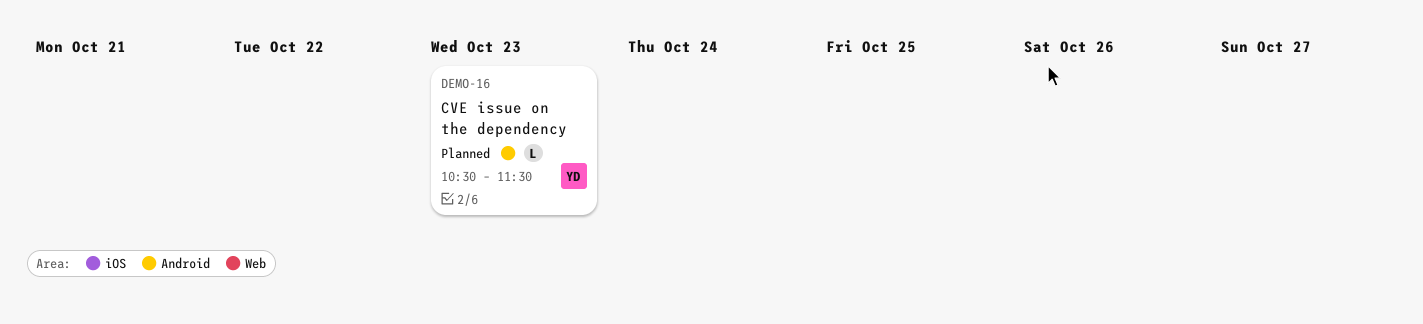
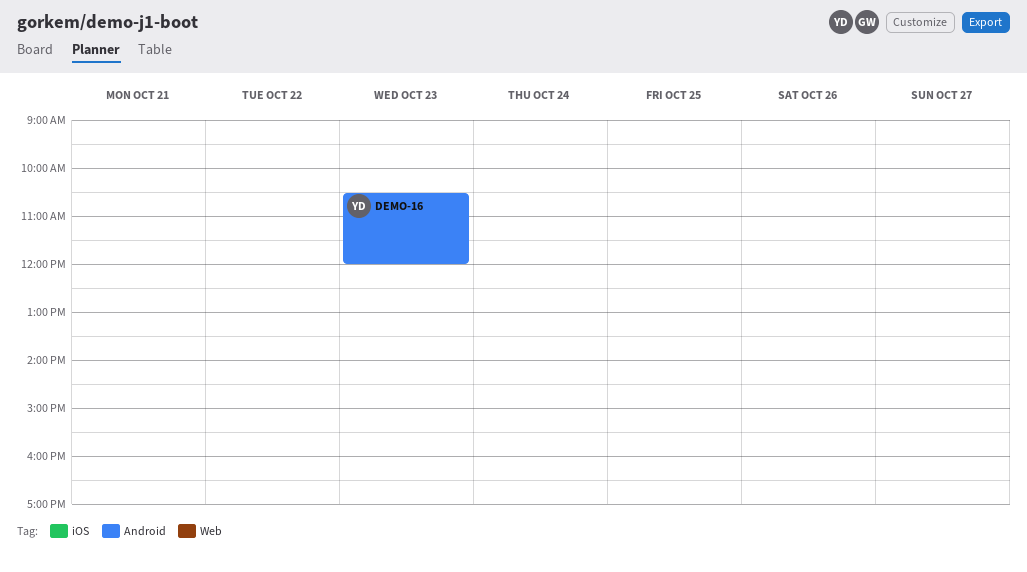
DEMO-16, ends: 11:30 -> 12:00

